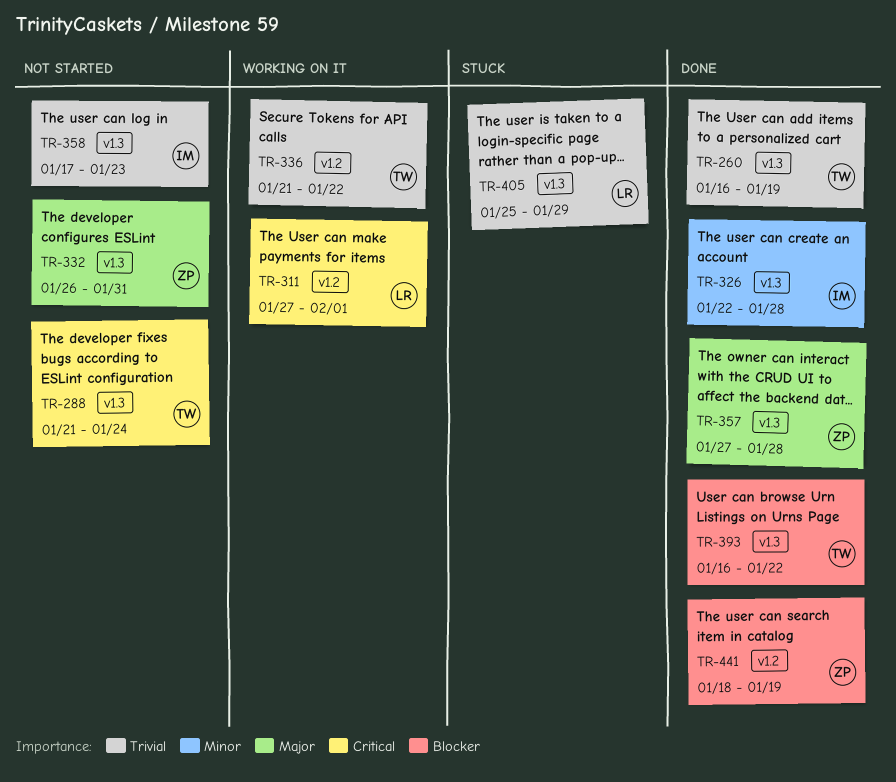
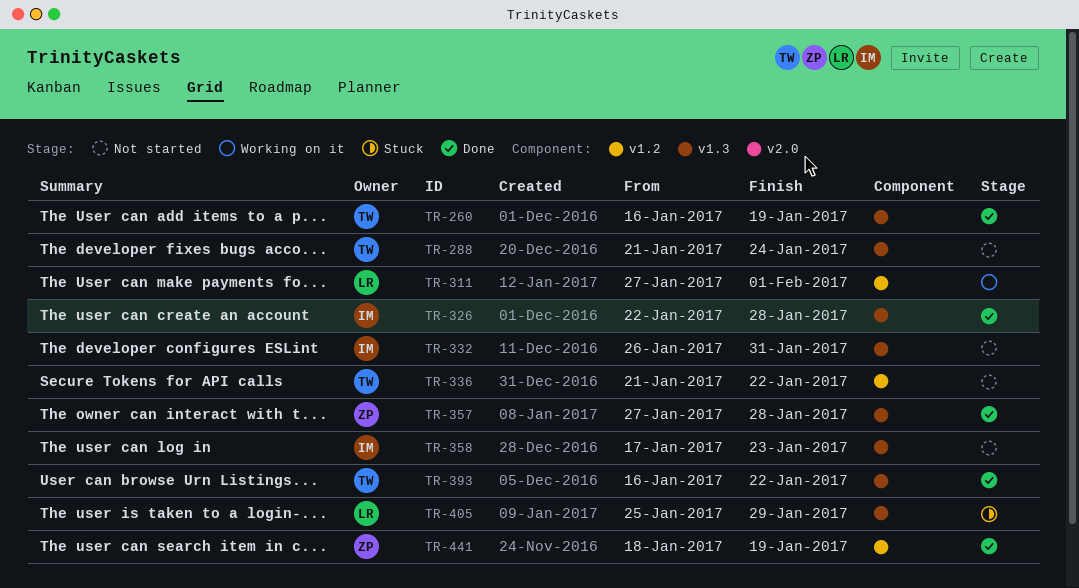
TR-332, owner: ZP -> IM
TR-336, status: Working on it -> Not started

